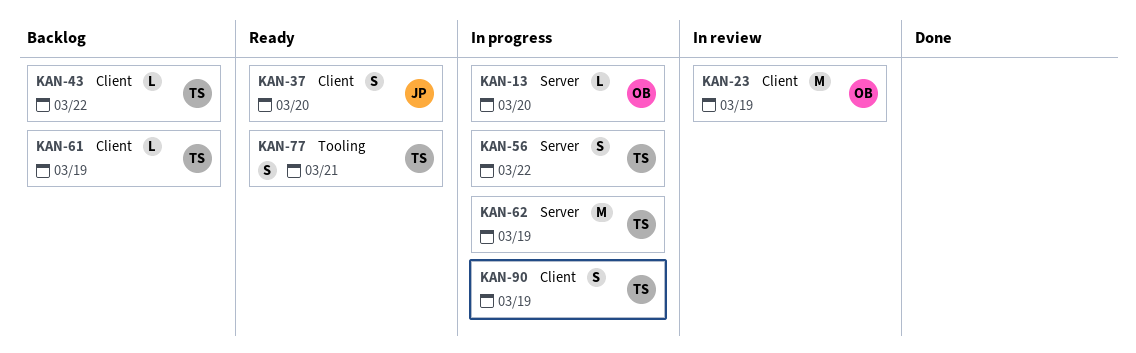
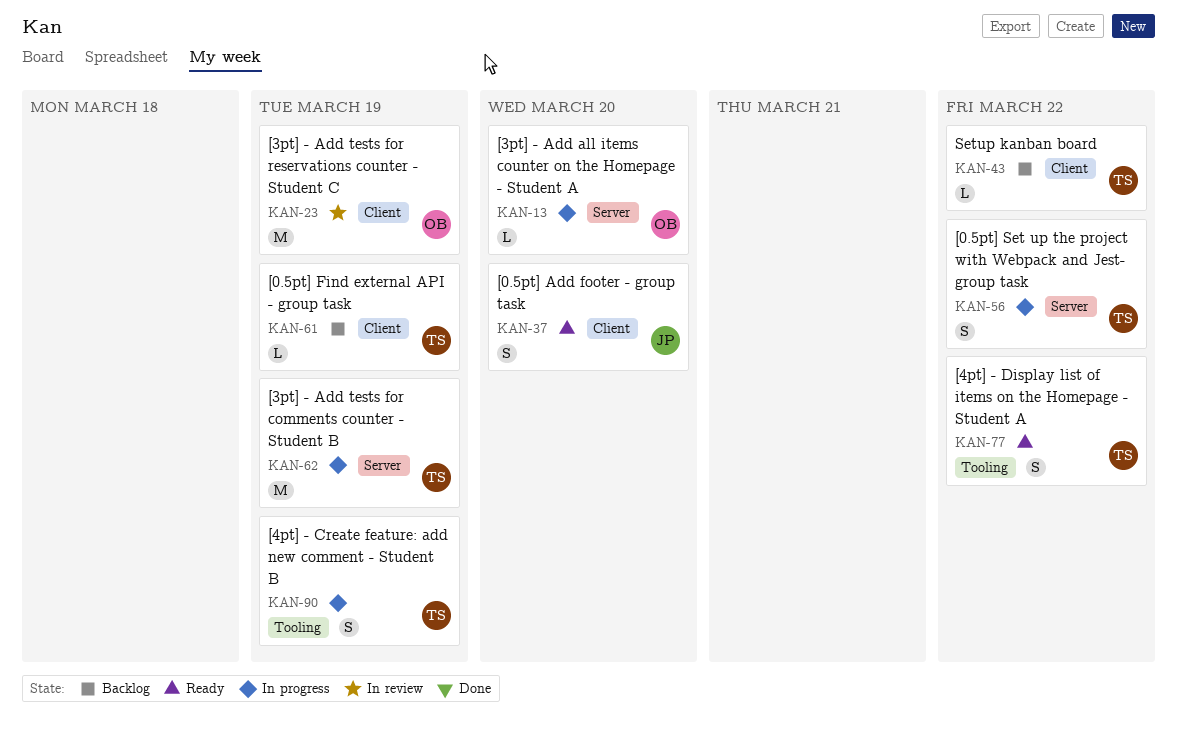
KAN-77, due: Mar 21 -> Mar 22
KAN-90, label: Client -> Tooling

